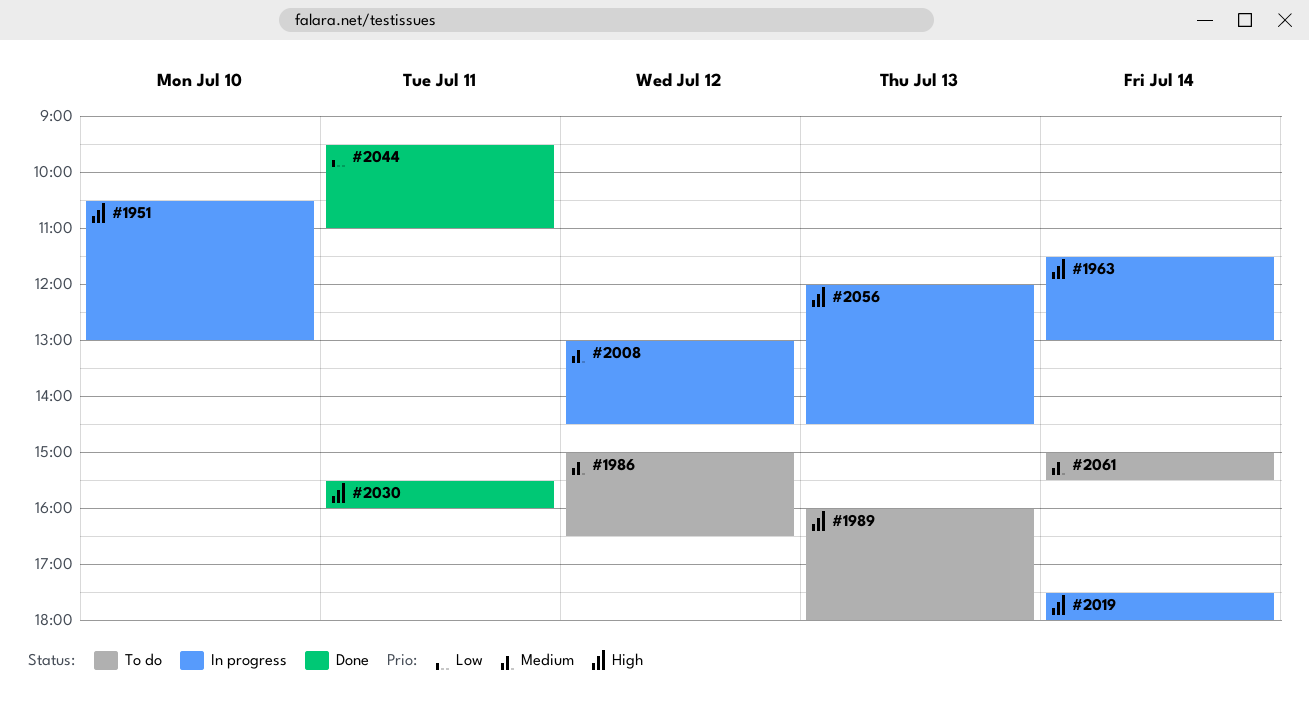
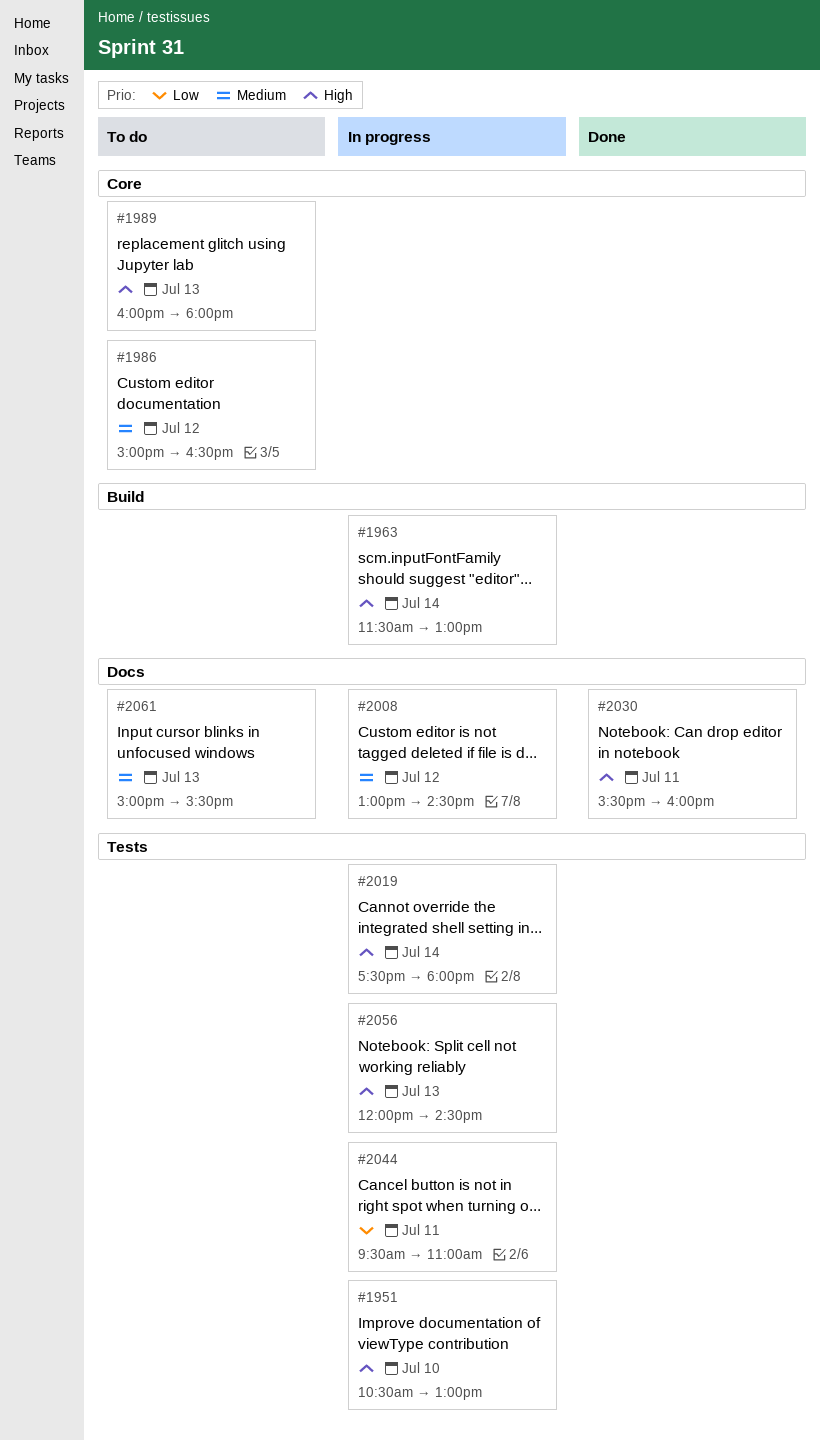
#2044, status: Done -> In progress
#2061, day: Jul 14 -> Jul 13

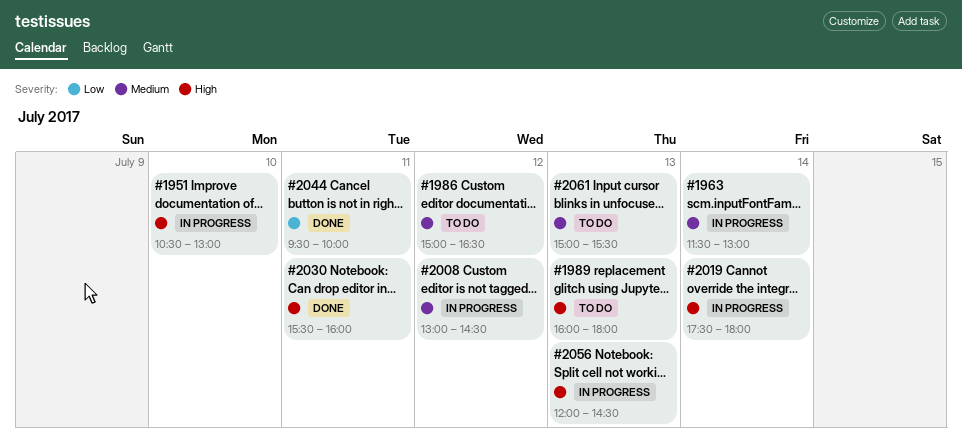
#1963, priority: High -> Medium
#2044, status: In progress -> Done
#2044, ends: 11:00 -> 10:00

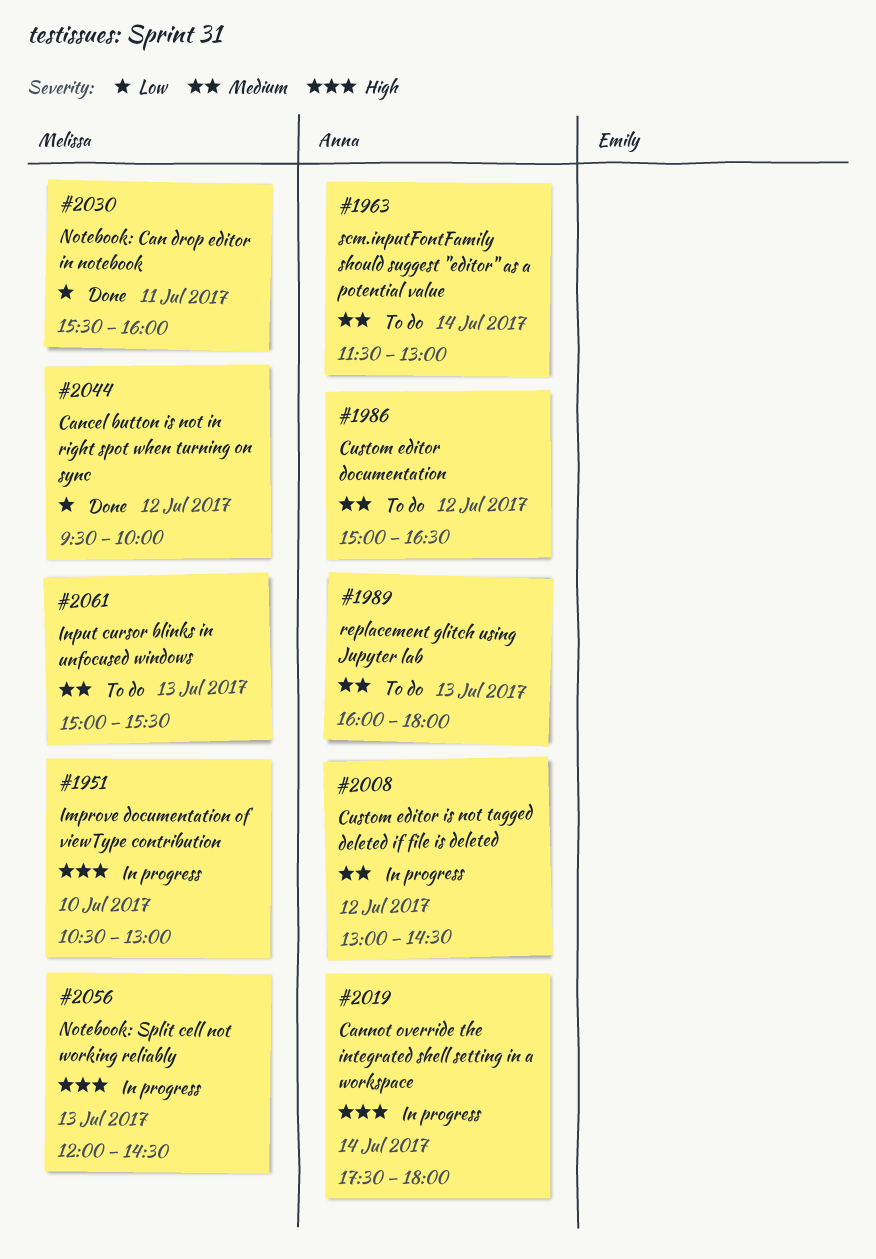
#1963, status: In progress -> To do
#1989, priority: High -> Medium
#2030, priority: High -> Low
#2044, day: Jul 11 -> Jul 12

